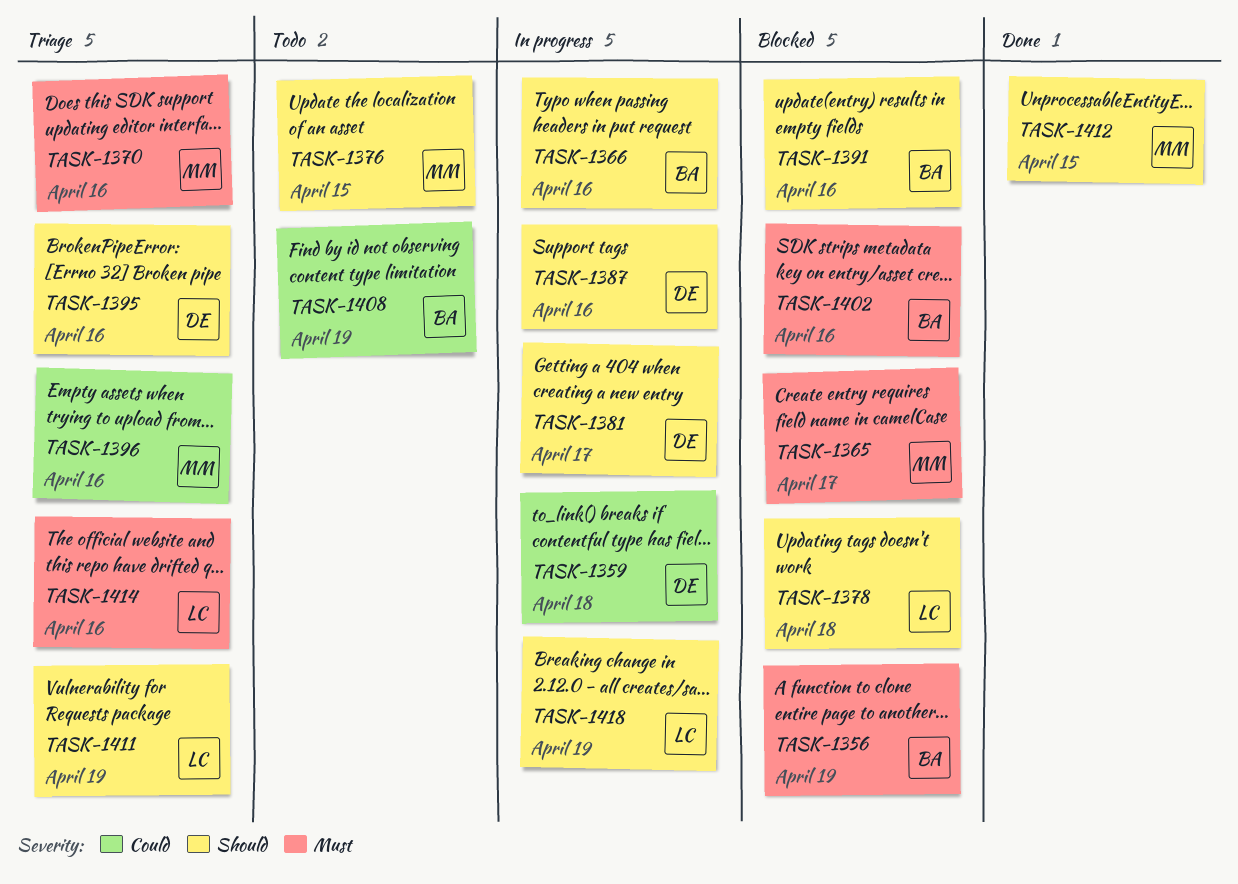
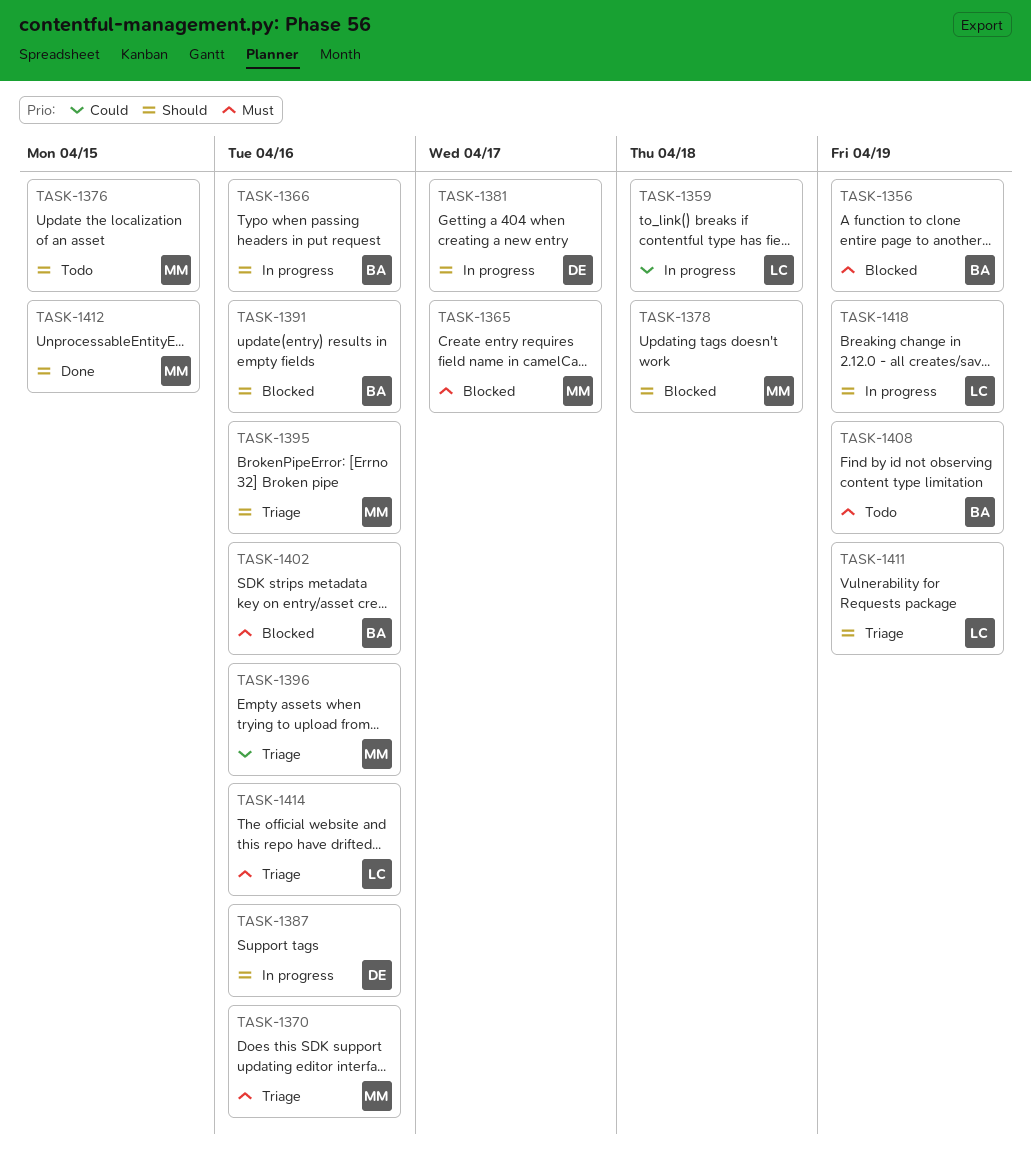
TASK-1359, owner: DE -> LC
TASK-1378, owner: LC -> MM
TASK-1395, owner: DE -> MM
TASK-1408, priority: Could -> Must

